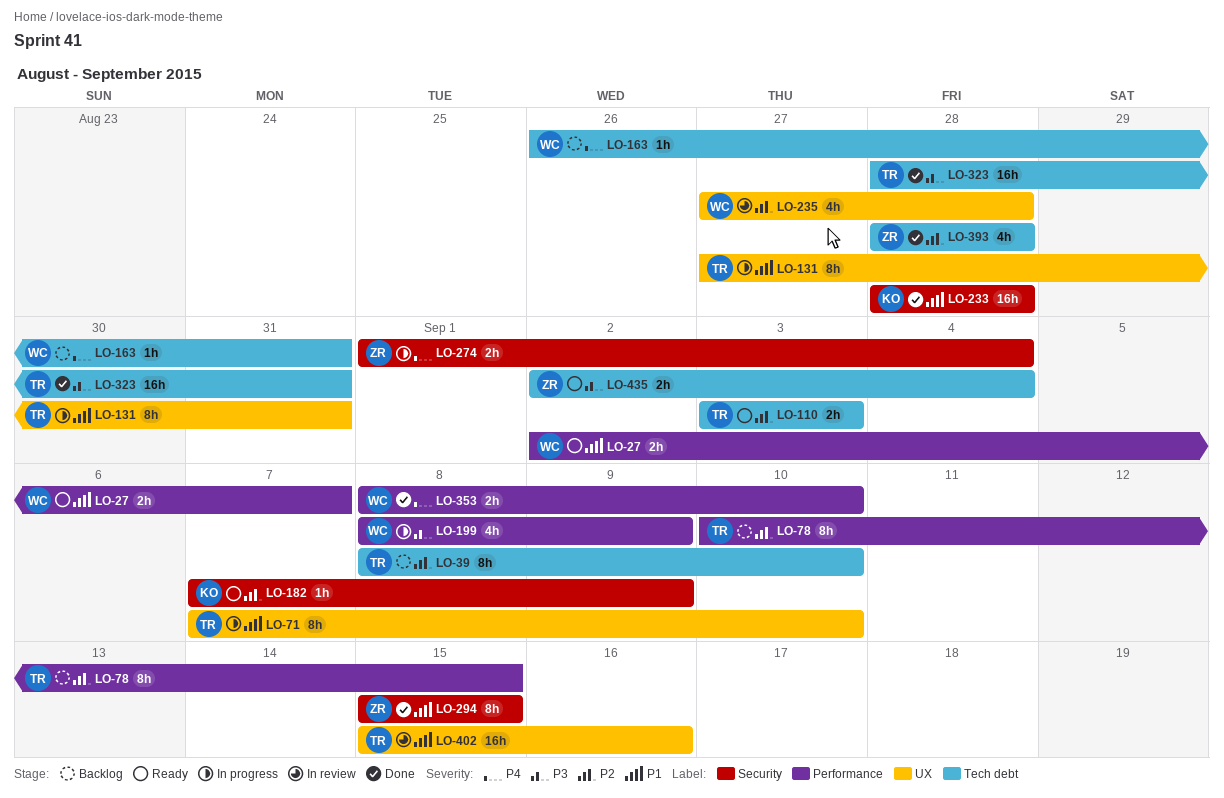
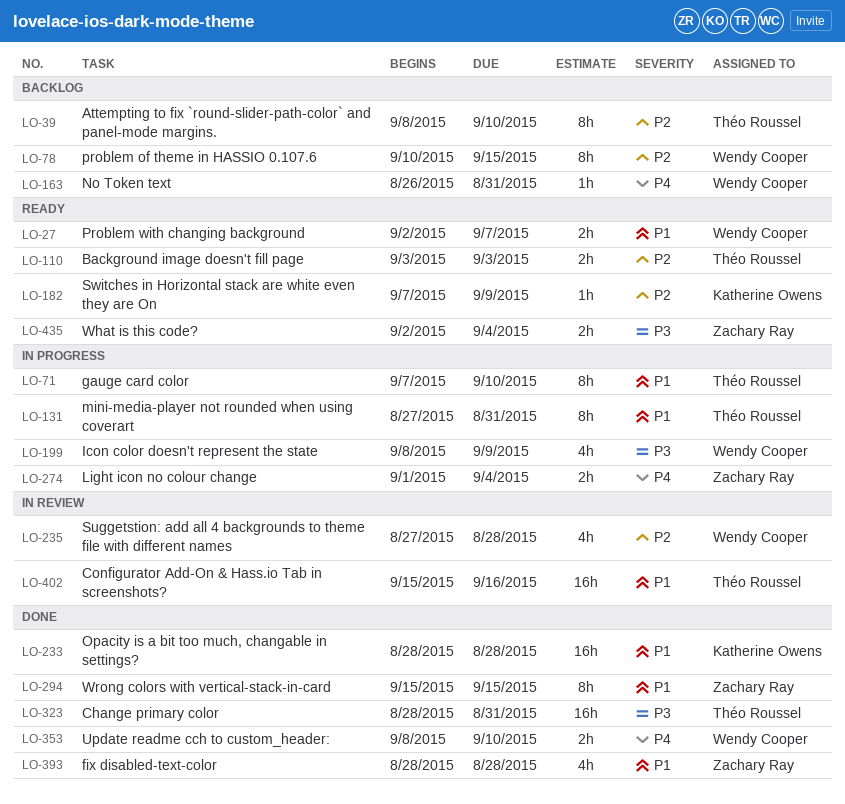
LO-78, owner: Théo Roussel -> Wendy Cooper
LO-393, priority: P2 -> P1

